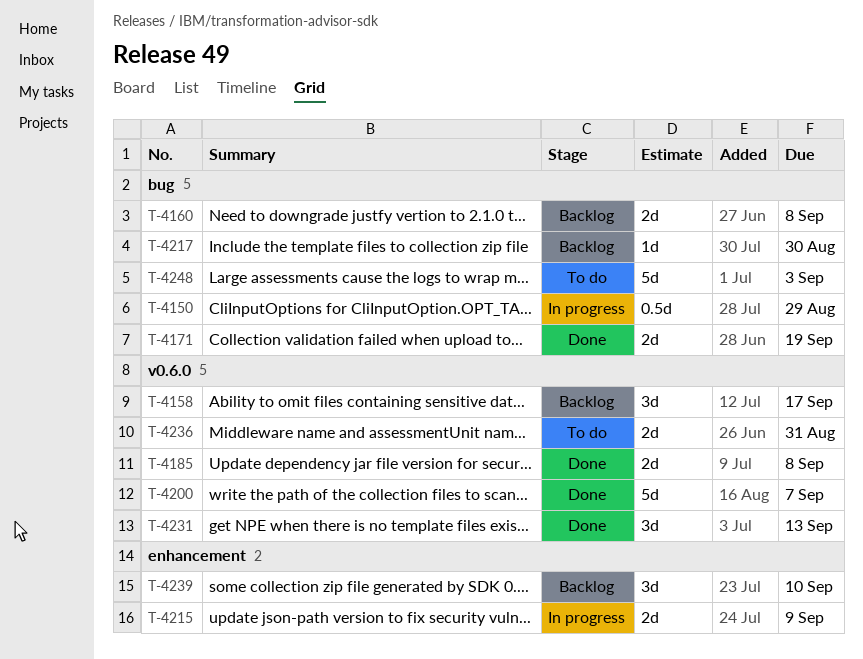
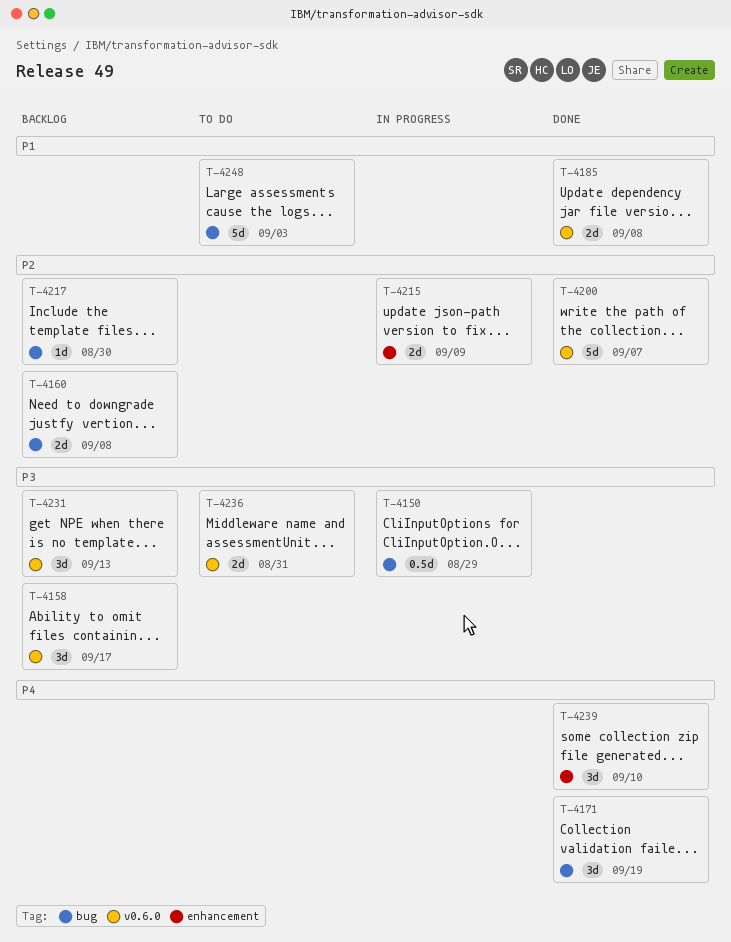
T-4171, estimate: 2d -> 3d
T-4231, status: Done -> Backlog
T-4239, status: Backlog -> Done

